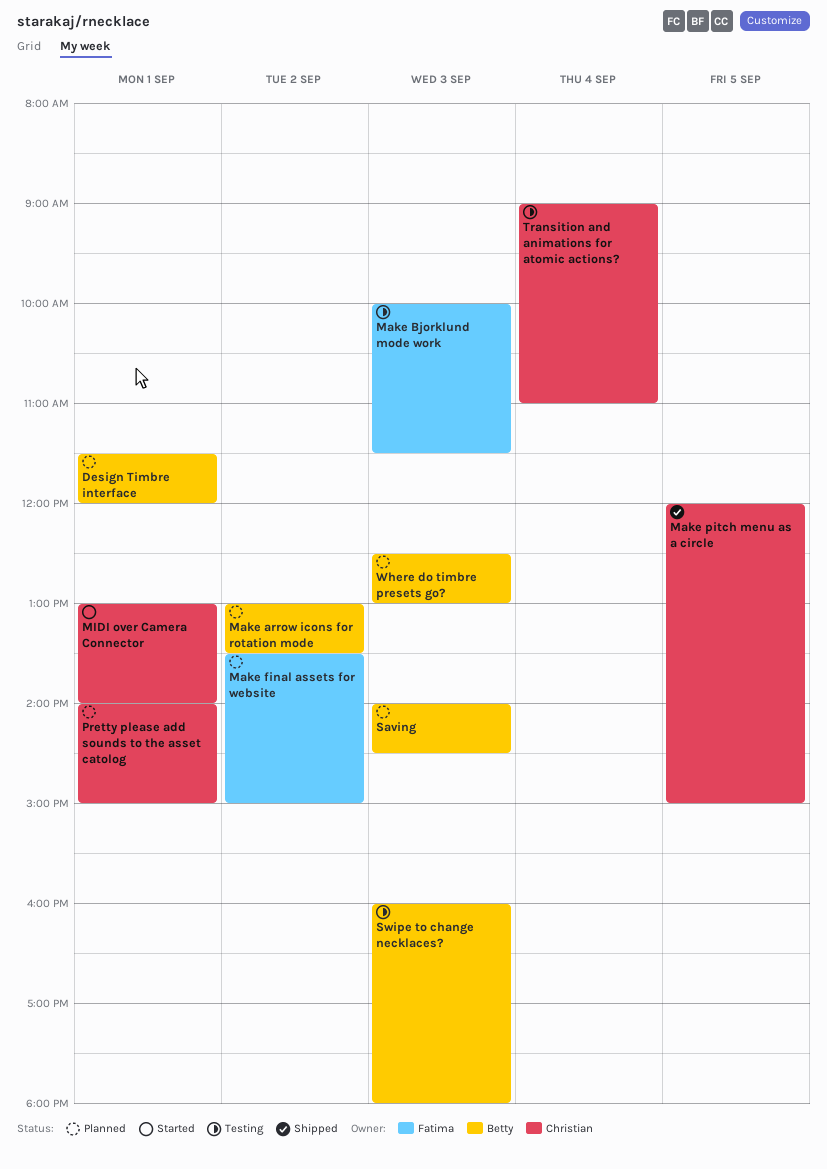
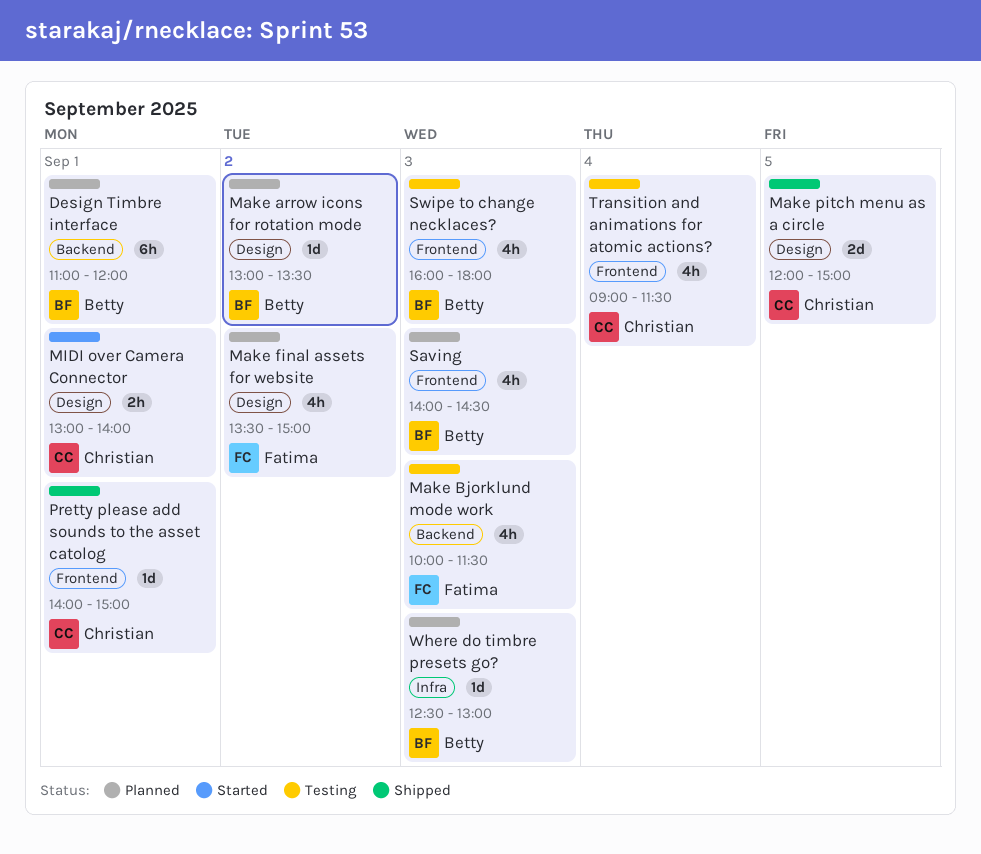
Design Timbre interface, begins: 11:30 -> 11:00
Pretty please add sounds to the asset catolog, status: Planned -> Shipped
Transition and animations for atomic actions?, ends: 11:00 -> 11:30

